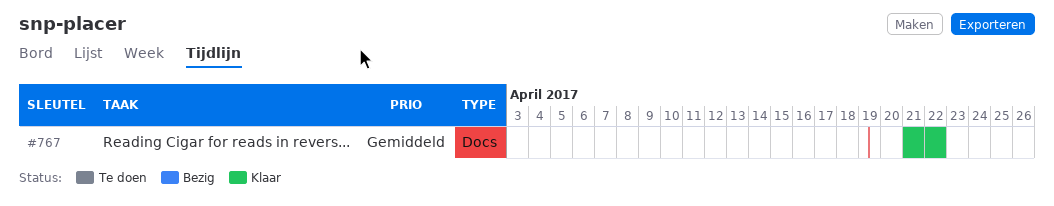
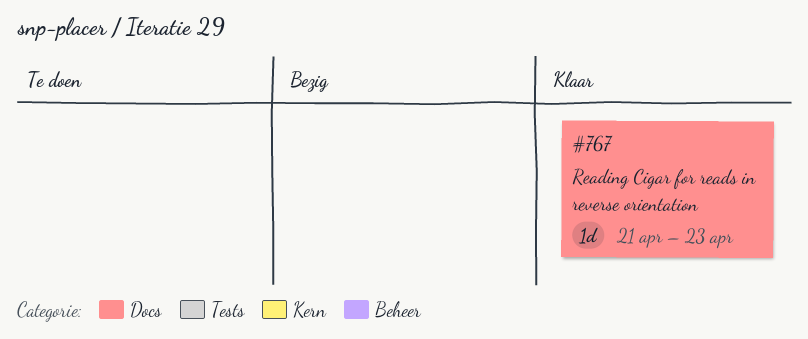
#767, due: Apr 22 -> Apr 23

